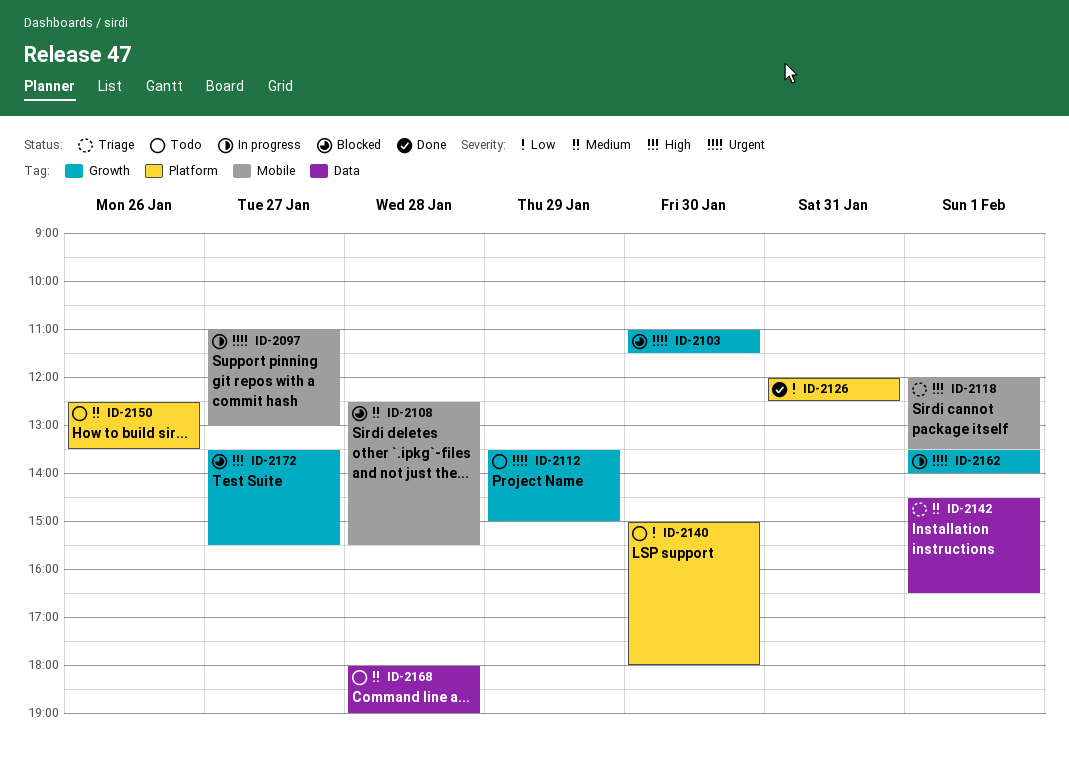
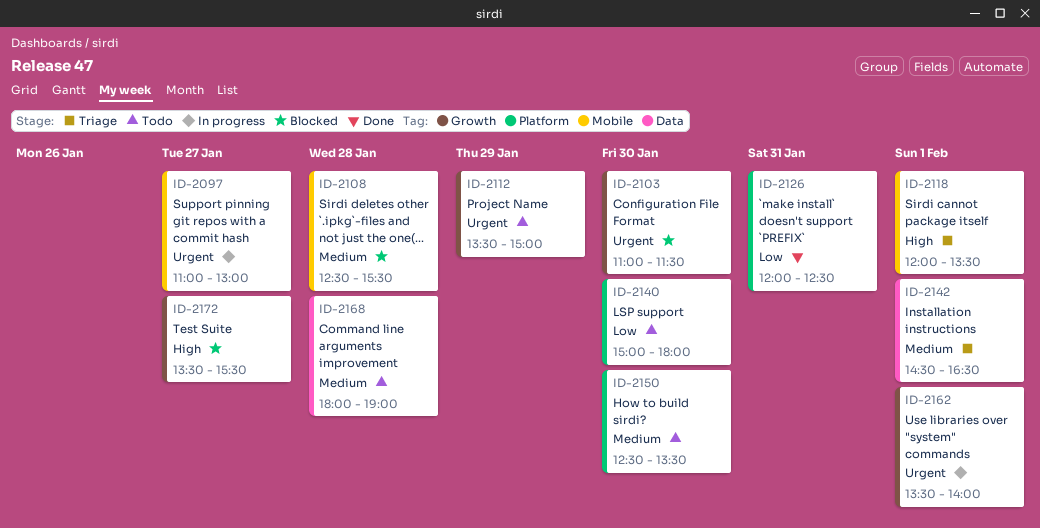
ID-2150, day: Jan 26 -> Jan 30

